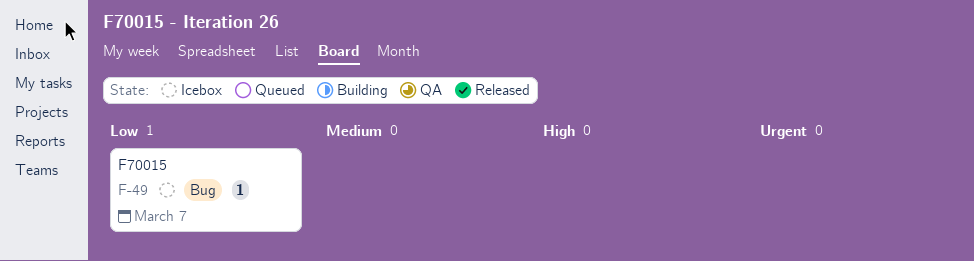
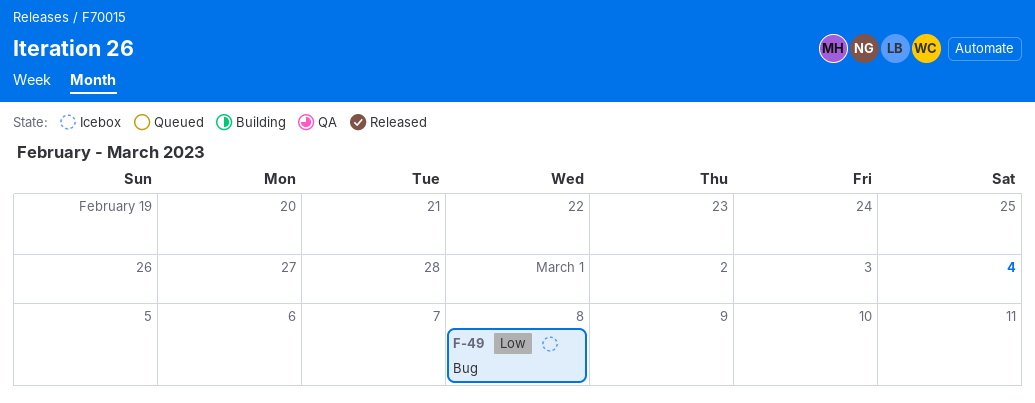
F-49, due: Mar 7 -> Mar 8

